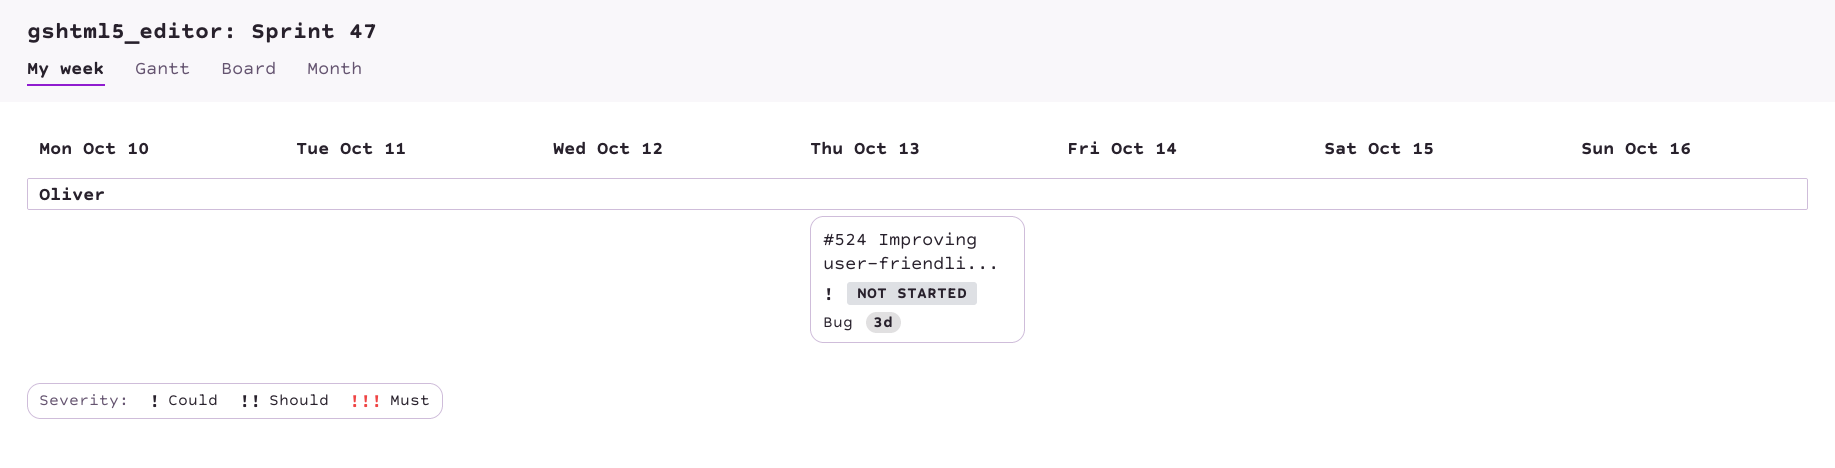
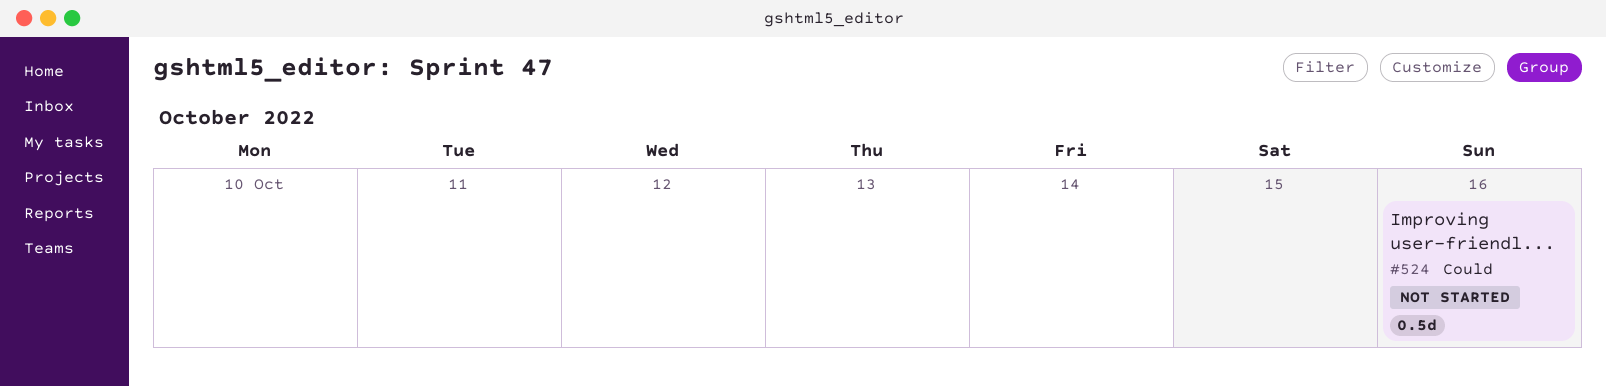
#524, estimate: 3d -> 0.5d
#524, due: Oct 13 -> Oct 16

